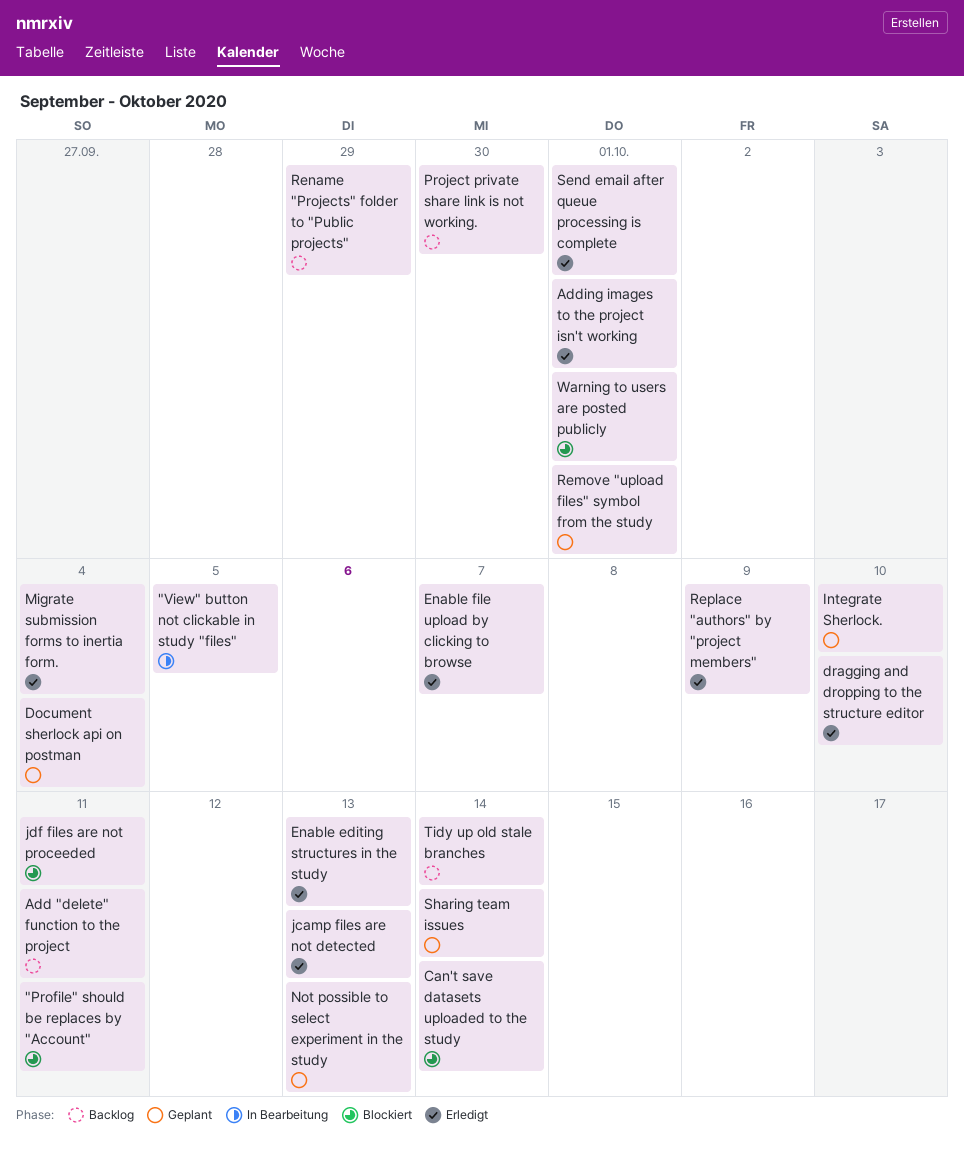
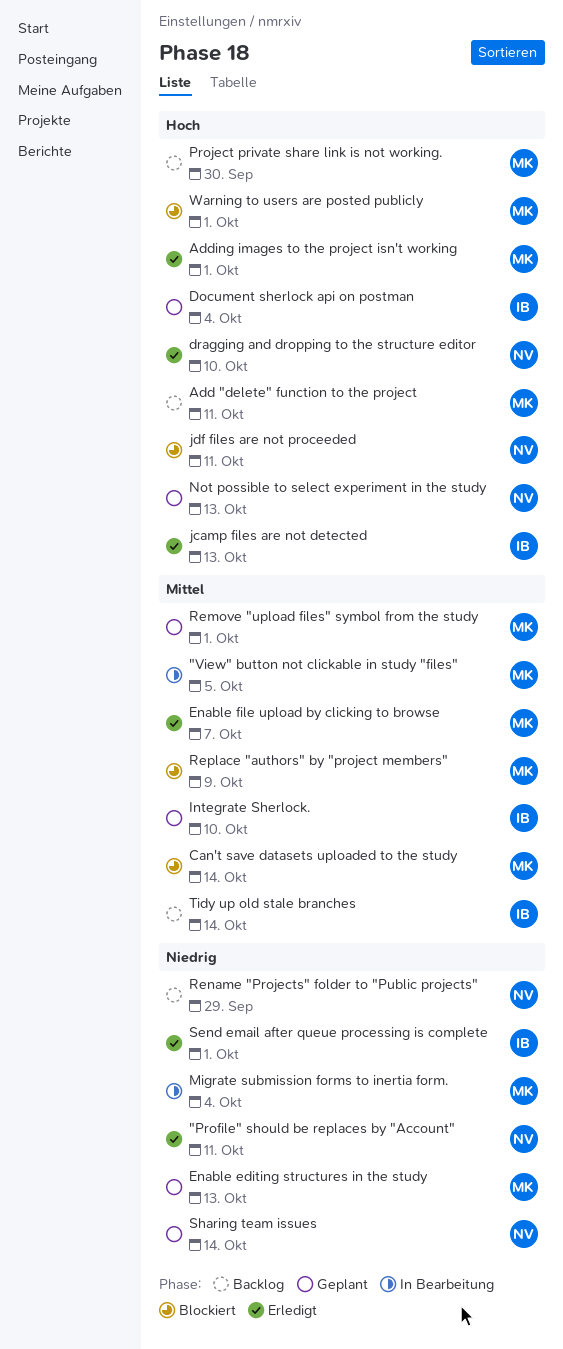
"Profile" should be replaces by "Account", status: Blockiert -> Erledigt
Enable editing structures in the study, status: Erledigt -> Geplant
Migrate submission forms to inertia form., status: Erledigt -> In Bearbeitung
Replace "authors" by "project members", status: Erledigt -> Blockiert

